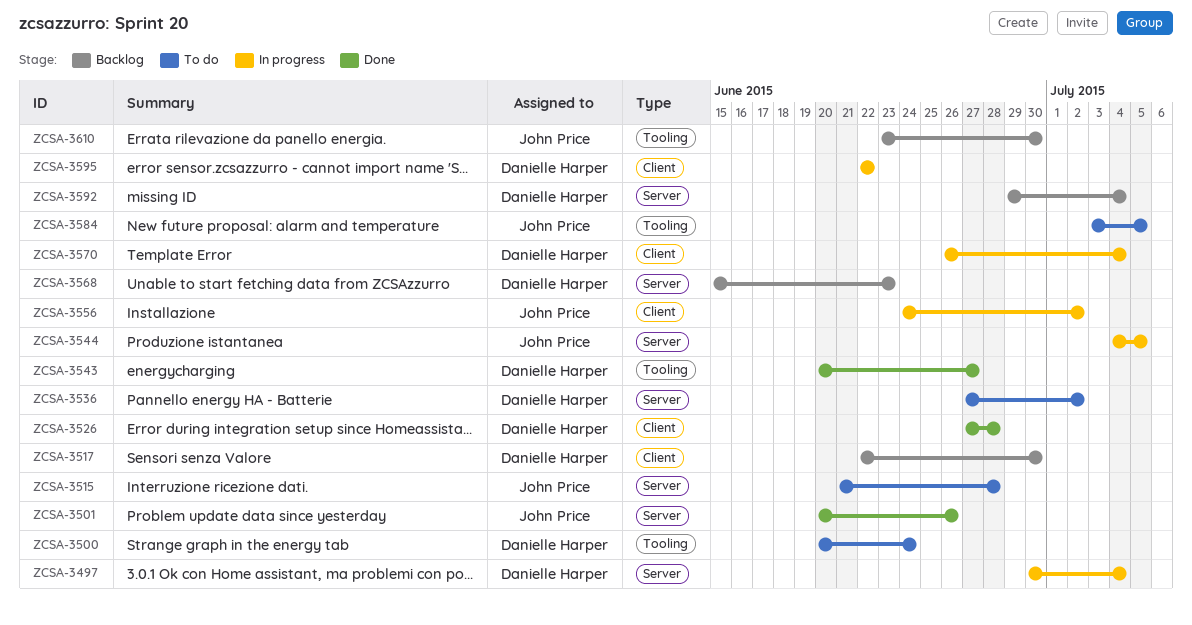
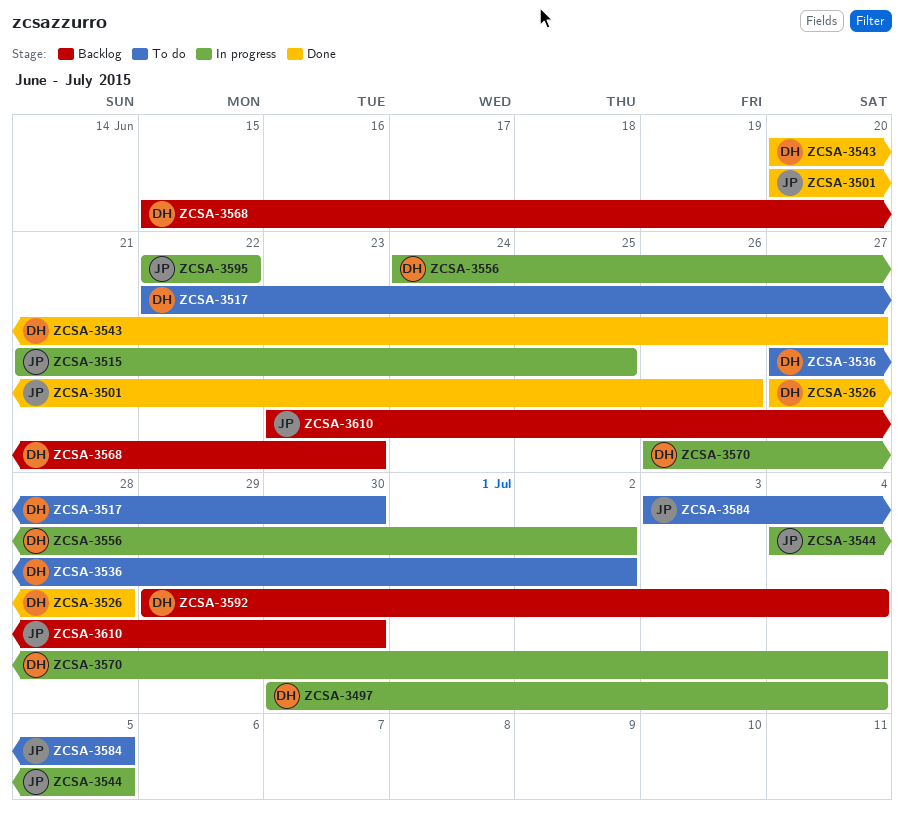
ZCSA-3500: present -> none
ZCSA-3515, status: To do -> In progress
ZCSA-3515, due: Jun 28 -> Jun 25
ZCSA-3517, status: Backlog -> To do
ZCSA-3556, owner: John Price -> Danielle Harper
ZCSA-3595, owner: Danielle Harper -> John Price

